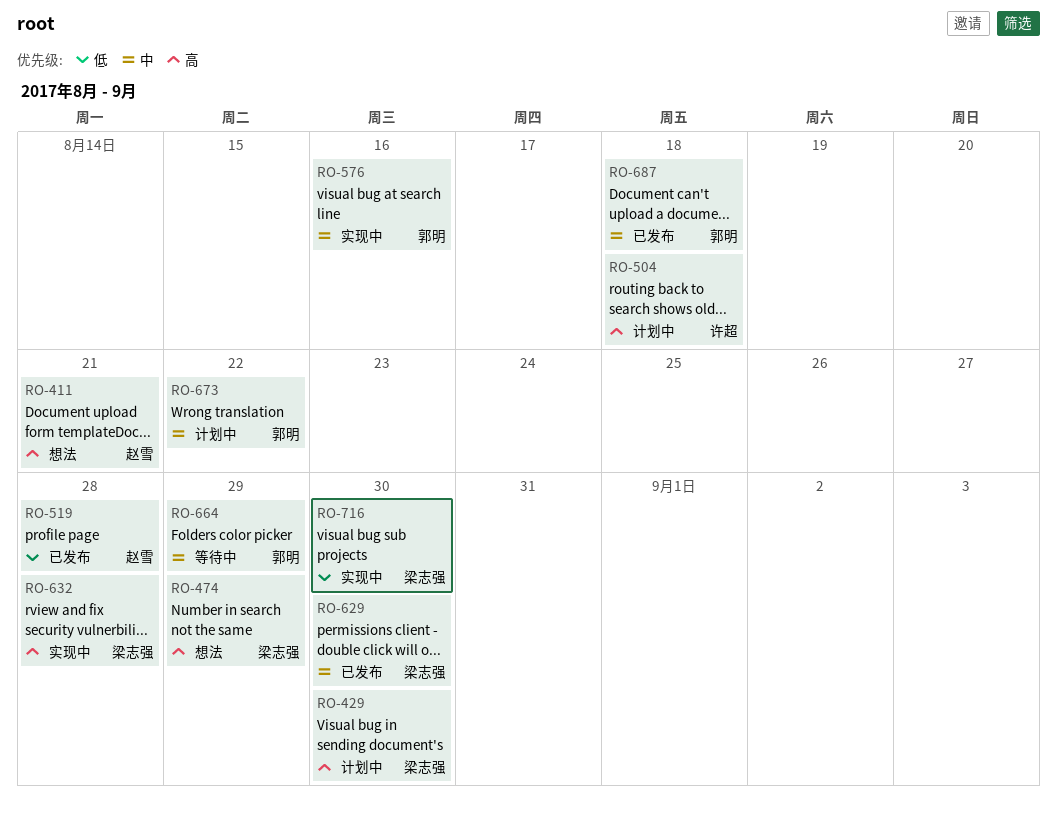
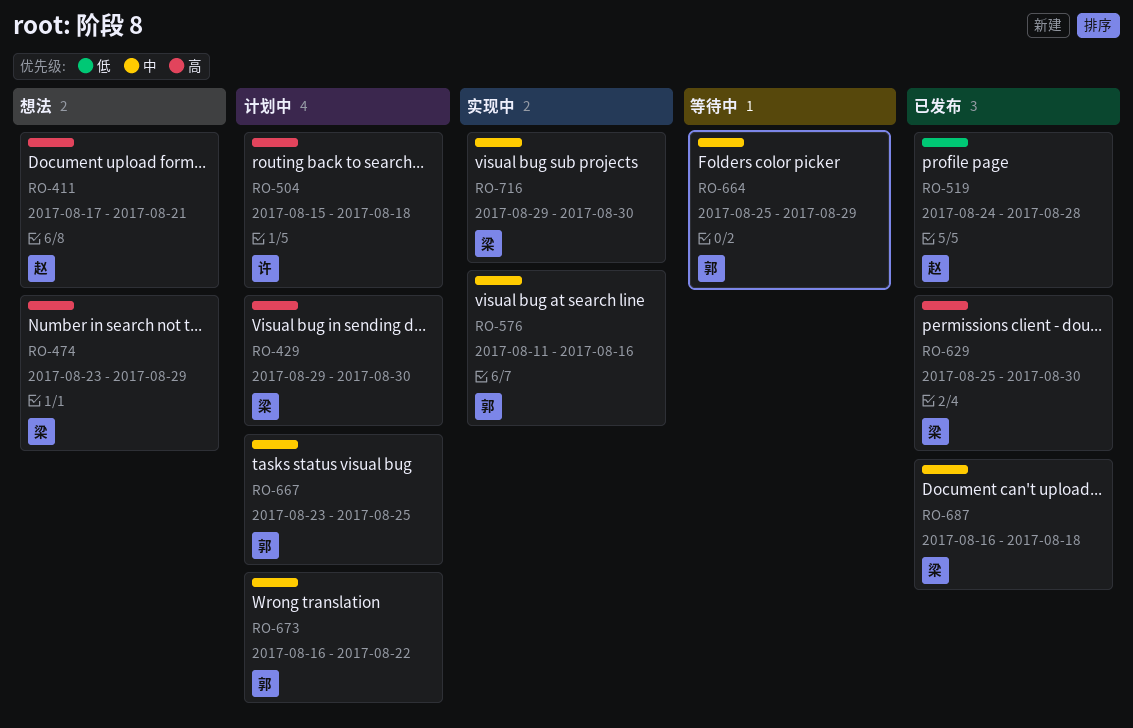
RO-629, priority: 中 -> 高
RO-632: present -> none
RO-667: none -> present
RO-687, owner: 郭明 -> 梁志强
RO-716, priority: 低 -> 中

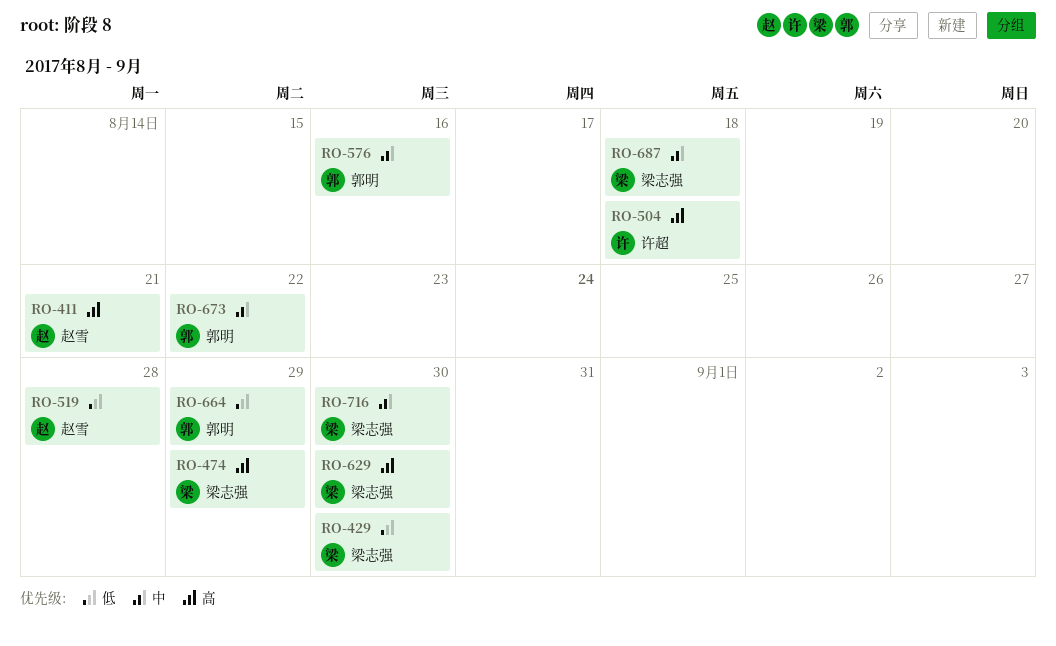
RO-429, priority: 高 -> 低
RO-664, priority: 中 -> 低
RO-667: present -> none

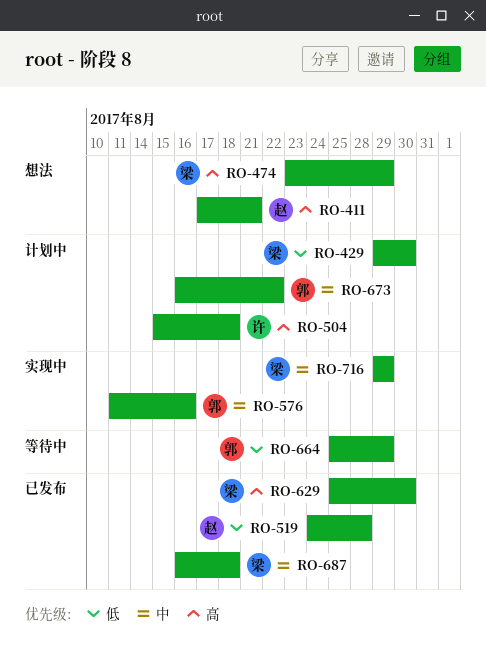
RO-716, due: Aug 30 -> Aug 29

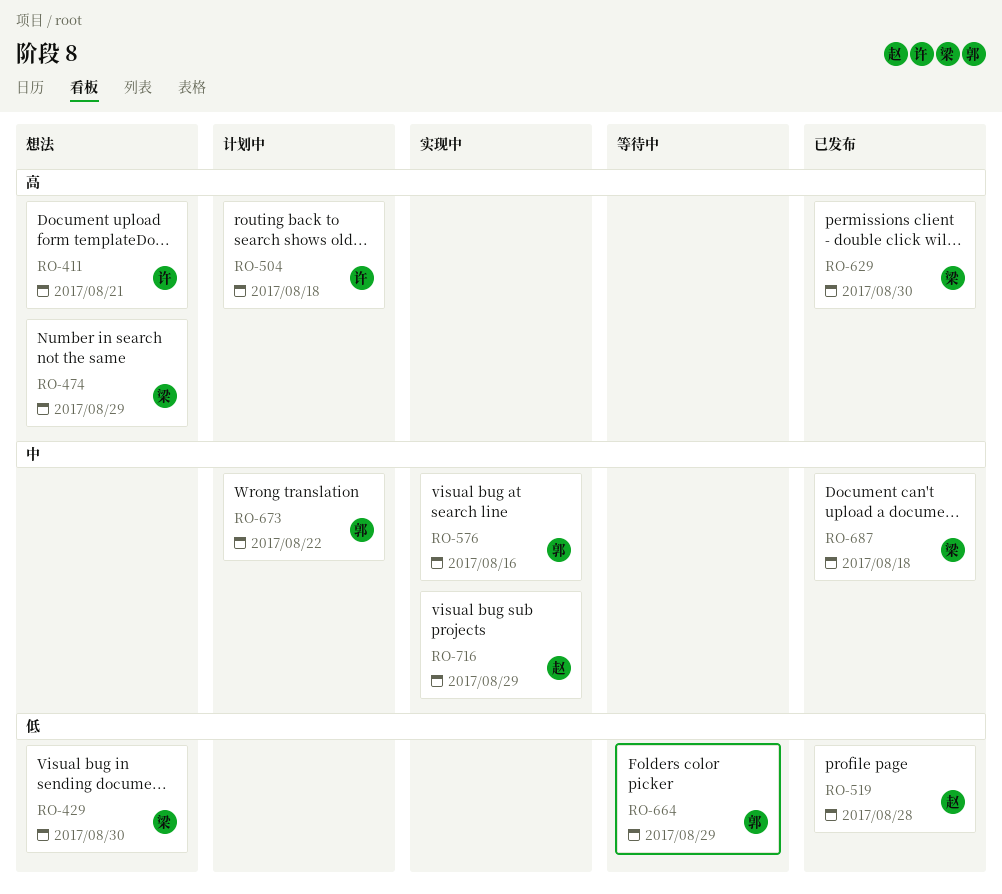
RO-411, owner: 赵 -> 许
RO-429, status: 计划中 -> 想法
RO-716, owner: 梁 -> 赵

